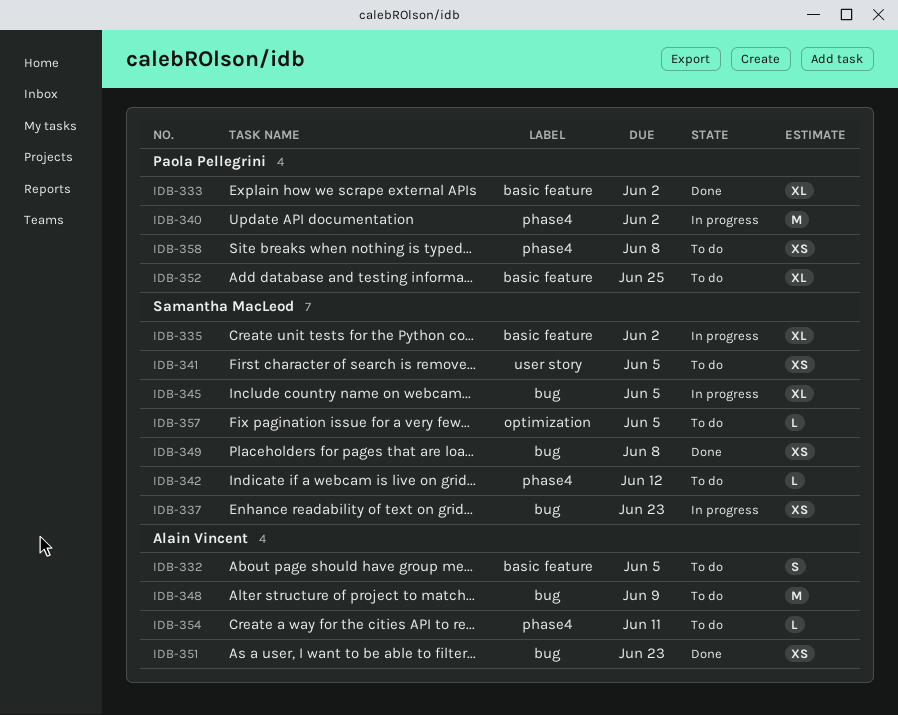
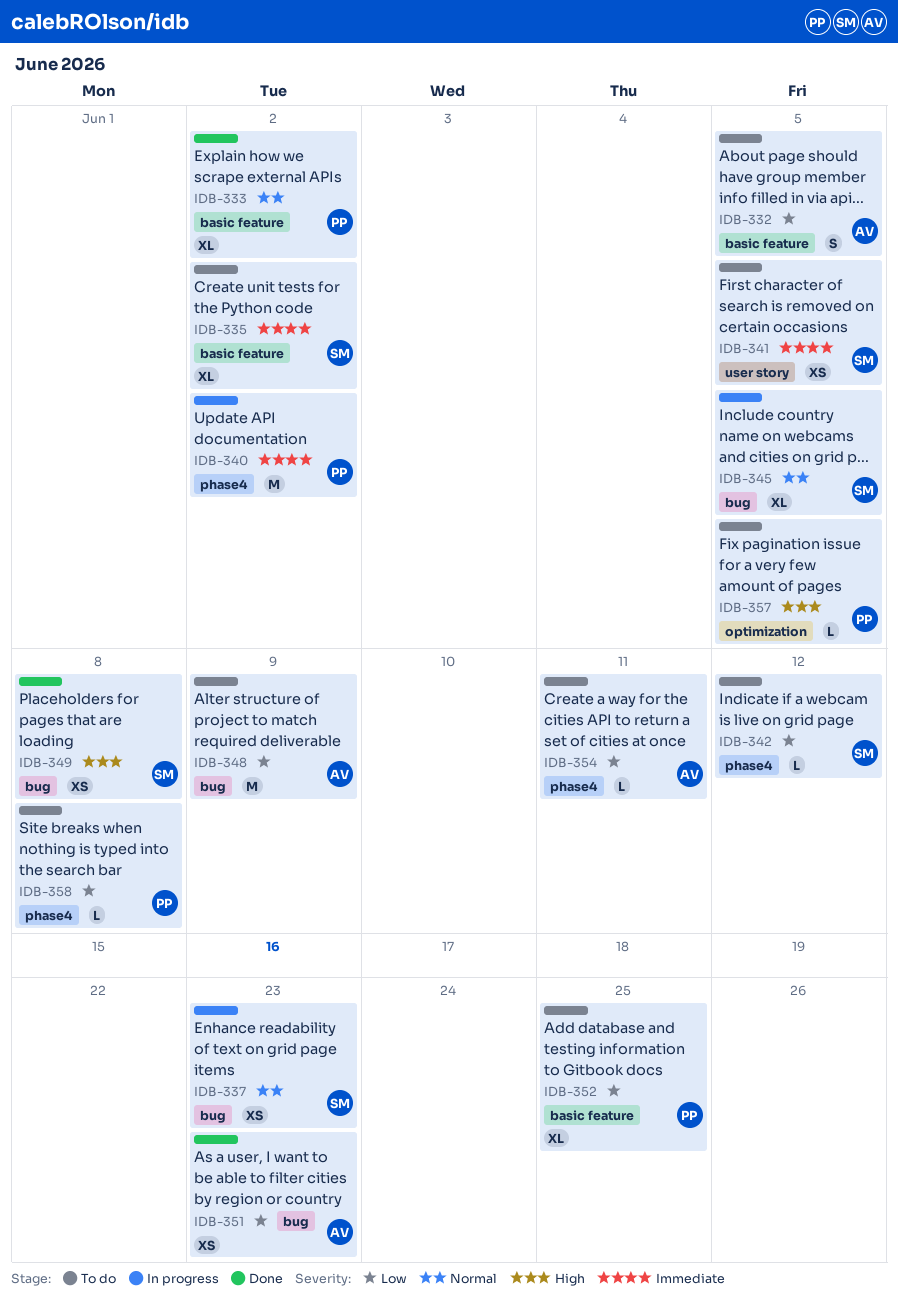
IDB-335, status: In progress -> To do
IDB-357, owner: Samantha MacLeod -> Paola Pellegrini
IDB-358, estimate: XS -> L

